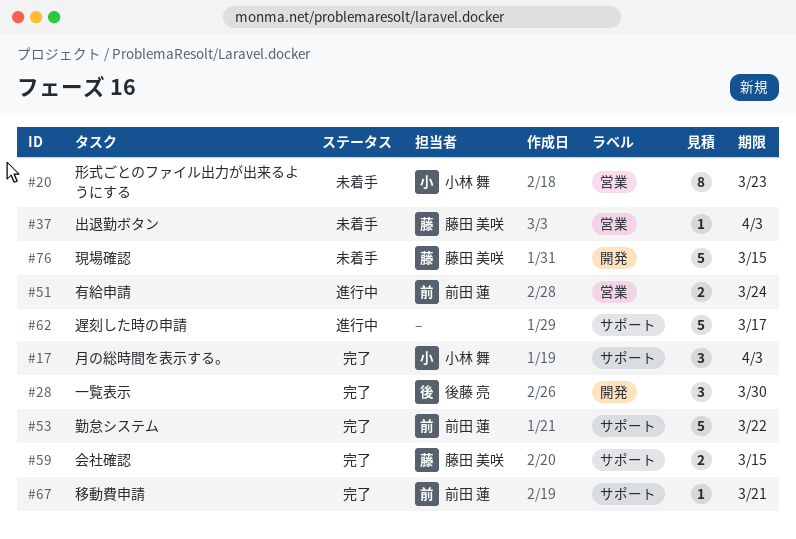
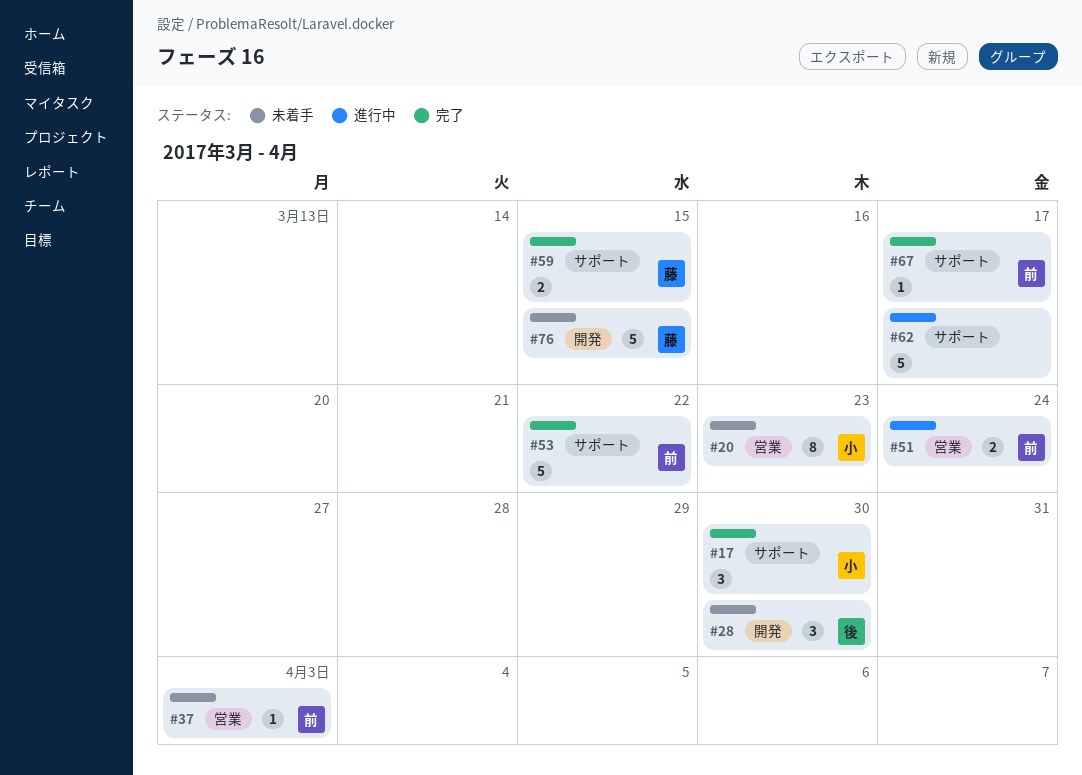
#17, due: Apr 3 -> Mar 30
#28, status: 完了 -> 未着手
#37, owner: 藤田 美咲 -> 前田 蓮
#67, due: Mar 21 -> Mar 17

